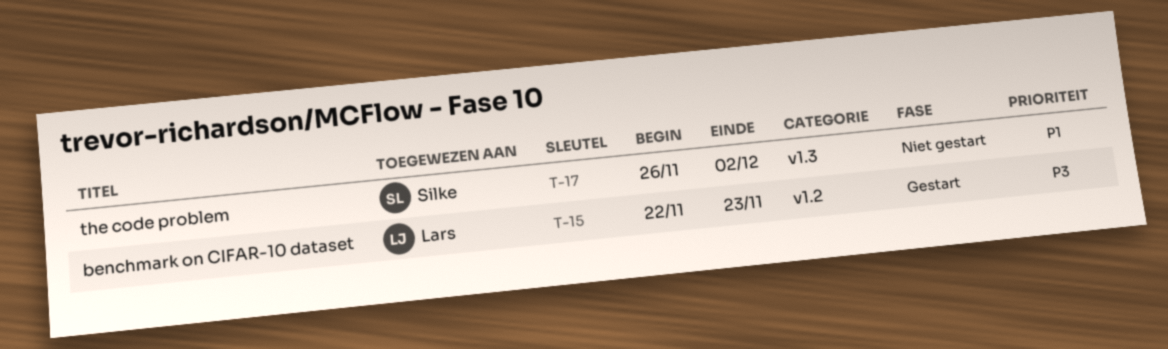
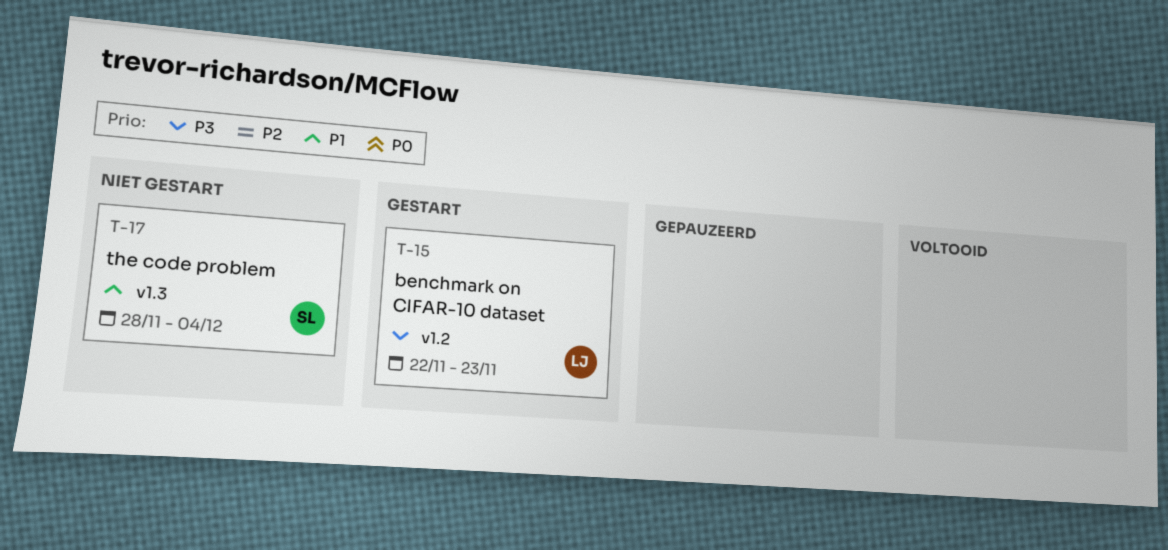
T-17, start: Nov 26 -> Nov 28
T-17, due: Dec 2 -> Dec 4

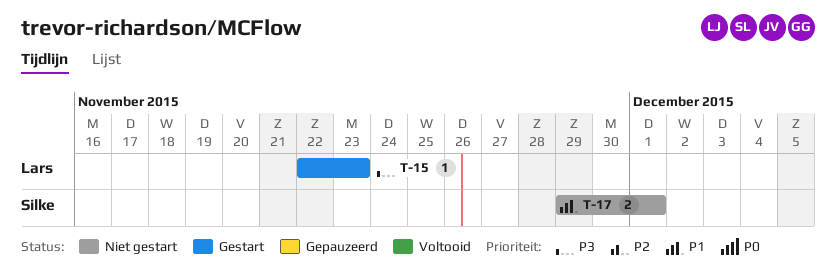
T-17, start: Nov 28 -> Nov 29
T-17, due: Dec 4 -> Dec 1

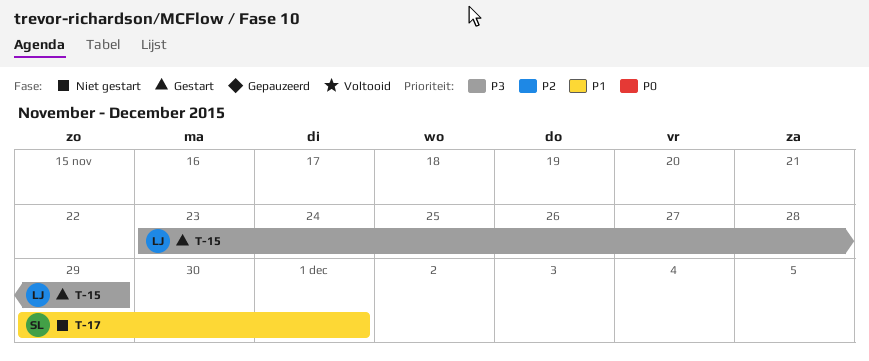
T-15, start: Nov 22 -> Nov 23
T-15, due: Nov 23 -> Nov 29

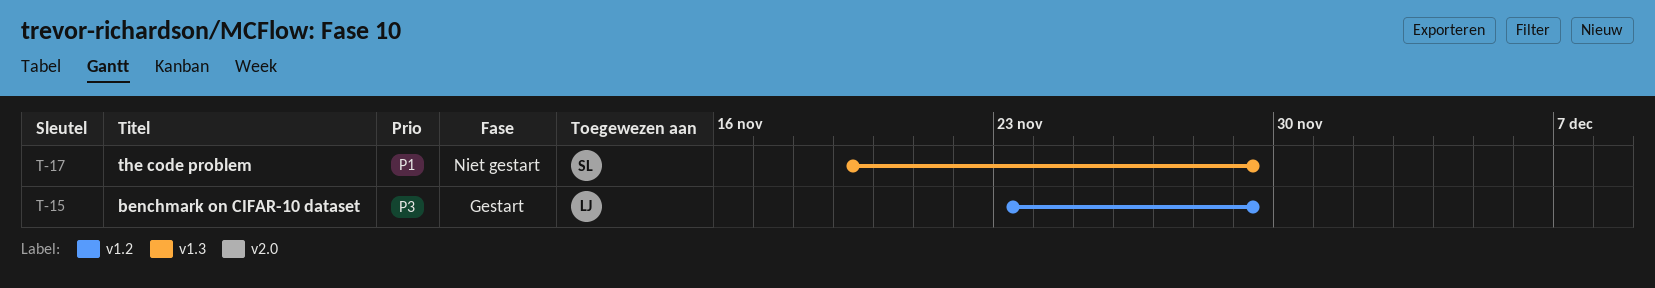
T-17, start: Nov 29 -> Nov 19
T-17, due: Dec 1 -> Nov 29

